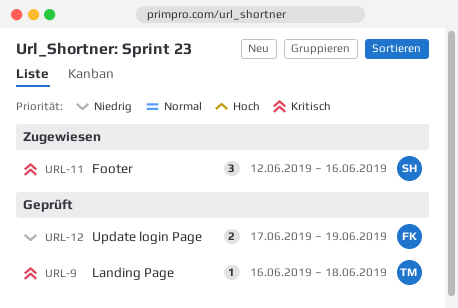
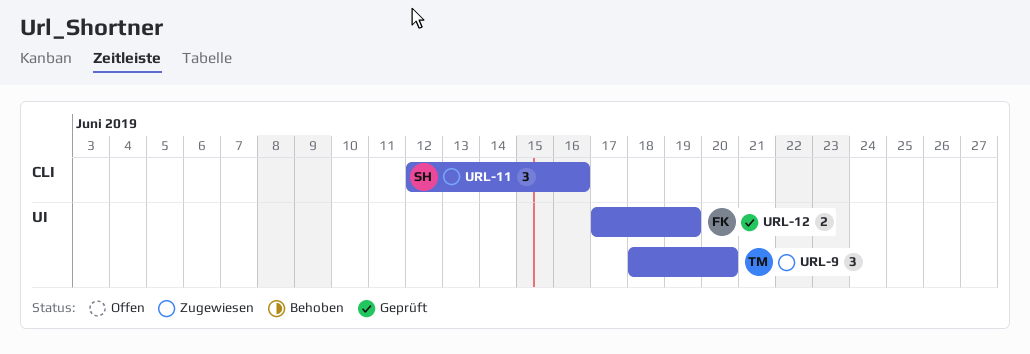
URL-9, status: Geprüft -> Zugewiesen
URL-9, estimate: 1 -> 3
URL-9, start: Jun 16 -> Jun 18
URL-9, due: Jun 18 -> Jun 20

